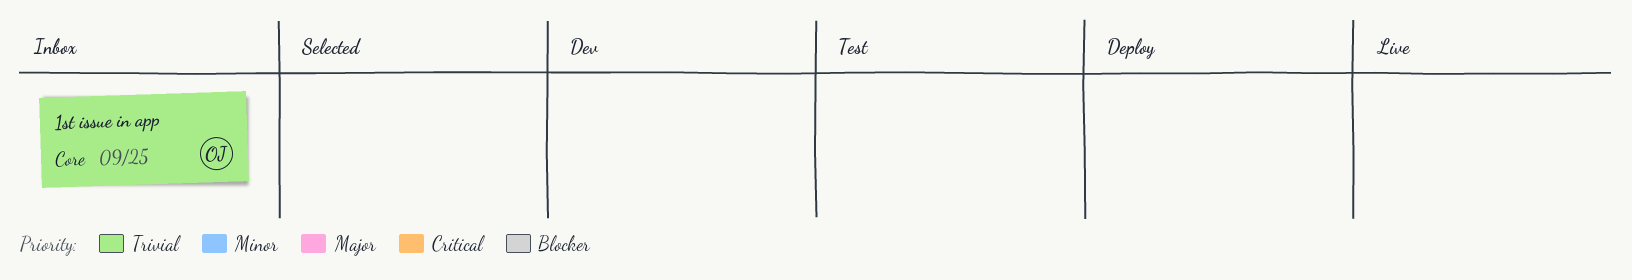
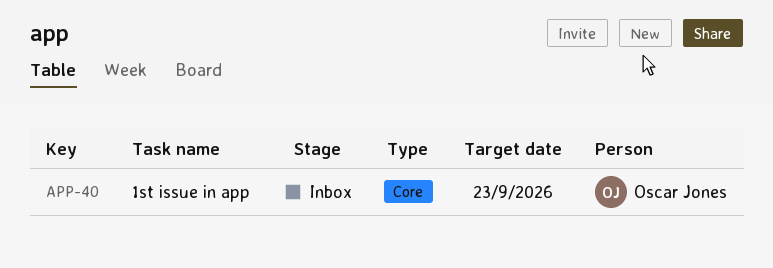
1st issue in app, due: Sep 25 -> Sep 23

